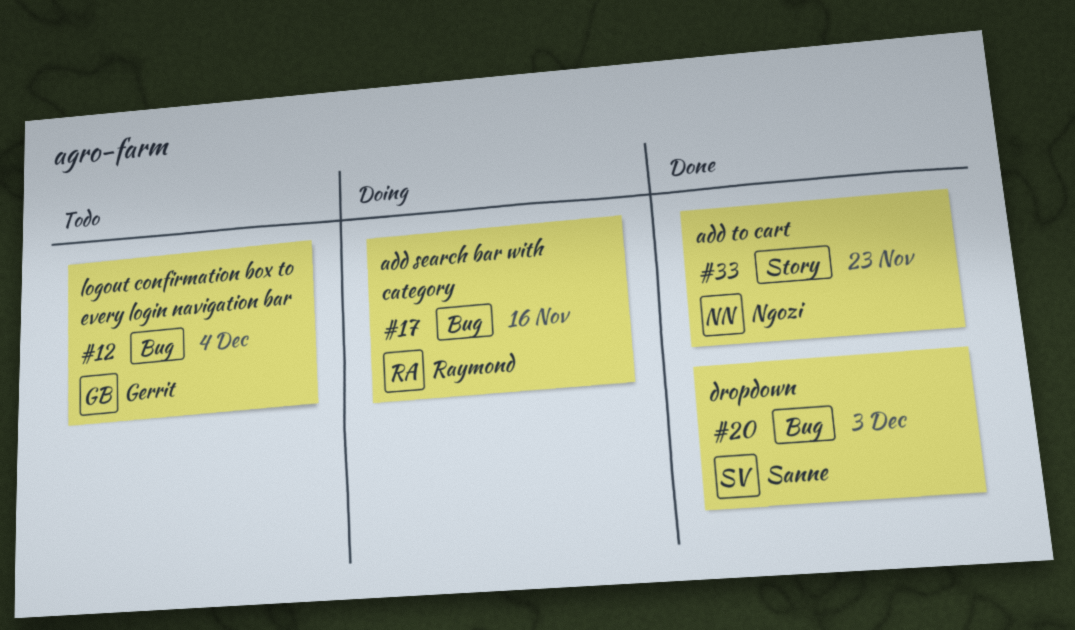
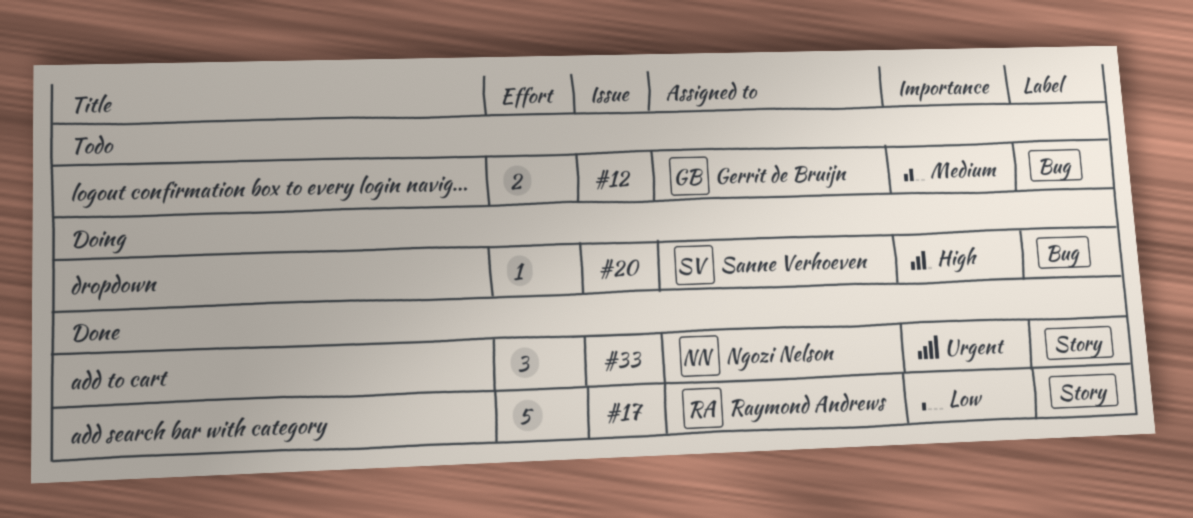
#17, status: Doing -> Done
#17, label: Bug -> Story
#20, status: Done -> Doing

